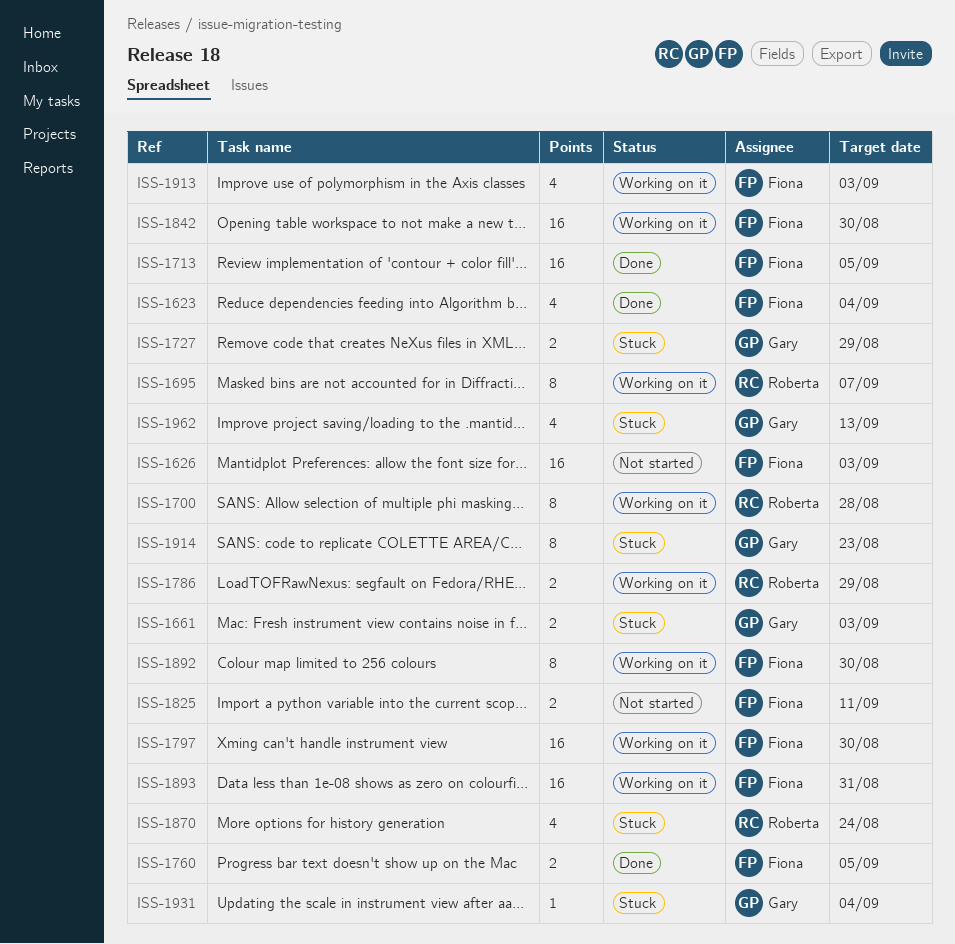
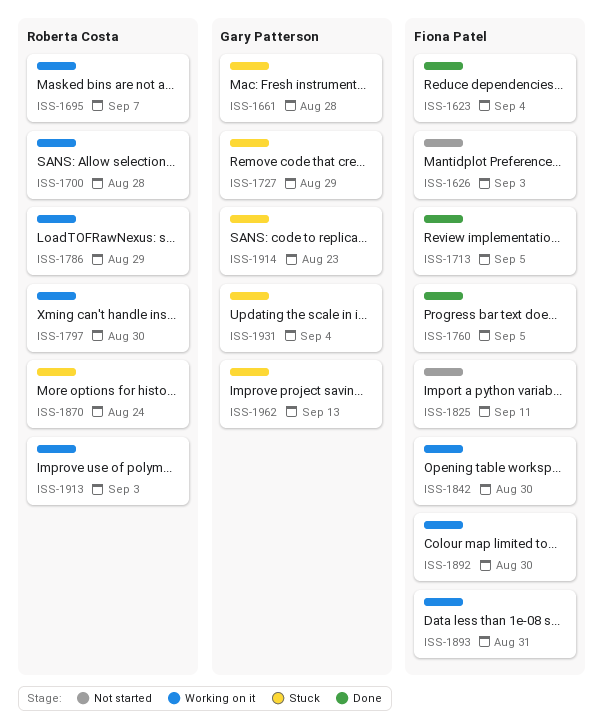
ISS-1661, due: Sep 3 -> Aug 28
ISS-1797, owner: Fiona Patel -> Roberta Costa
ISS-1913, owner: Fiona Patel -> Roberta Costa

